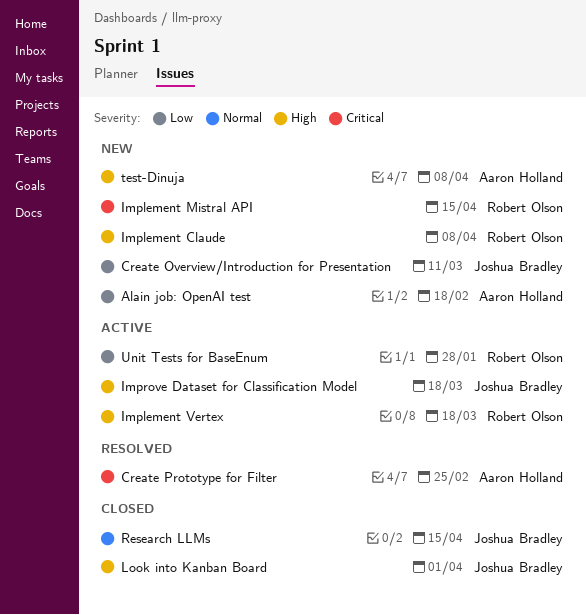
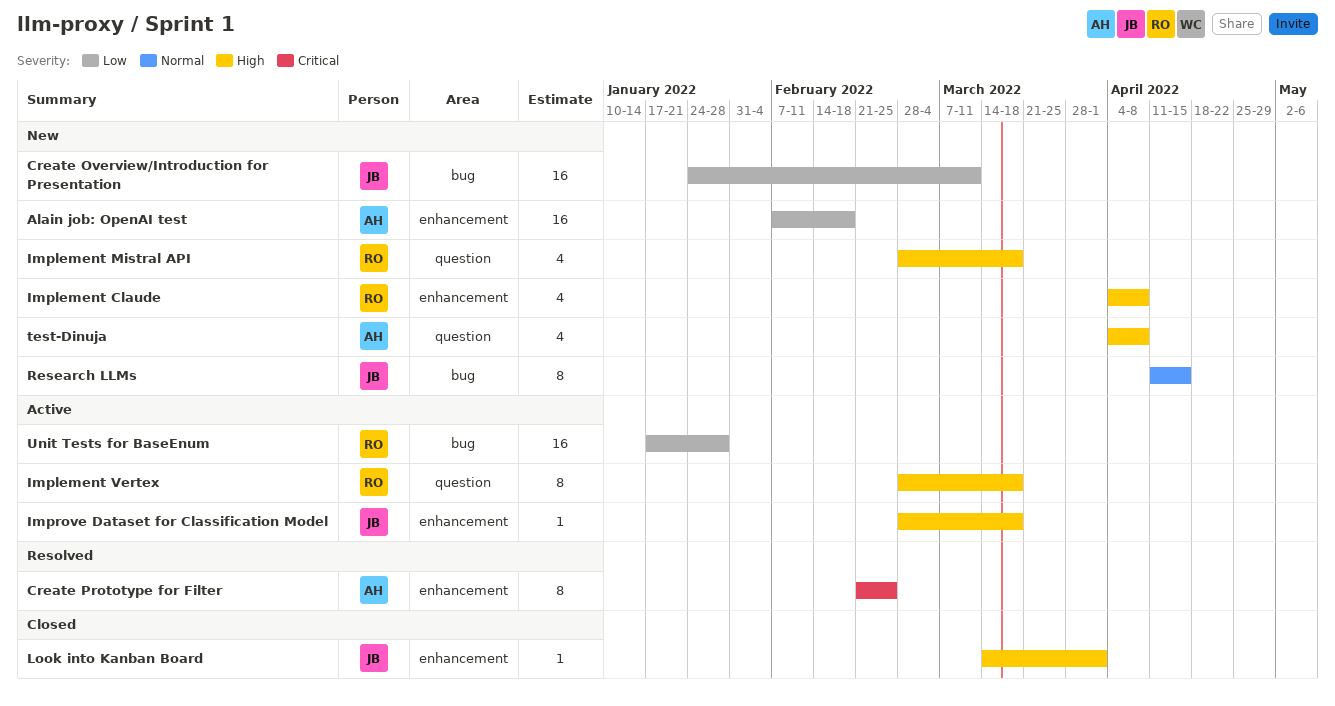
Implement Mistral API, priority: Critical -> High
Implement Mistral API, due: Apr 15 -> Mar 18
Research LLMs, status: Closed -> New

